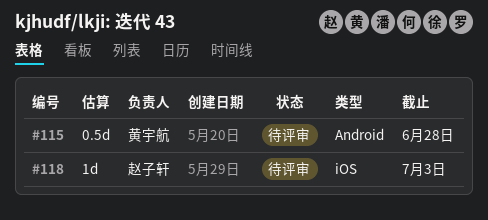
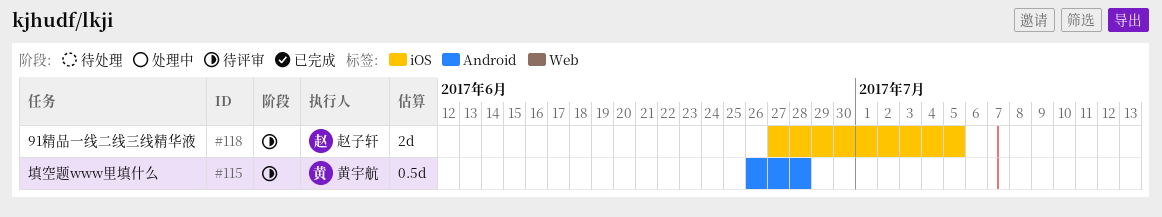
#118, estimate: 1d -> 2d
#118, due: Jul 3 -> Jul 5

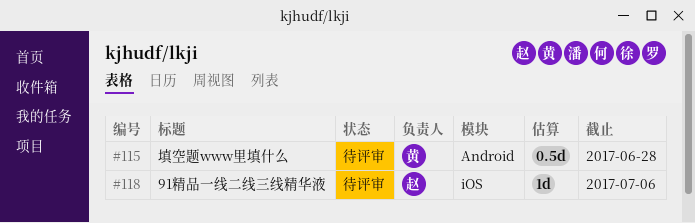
#118, estimate: 2d -> 1d
#118, due: Jul 5 -> Jul 6

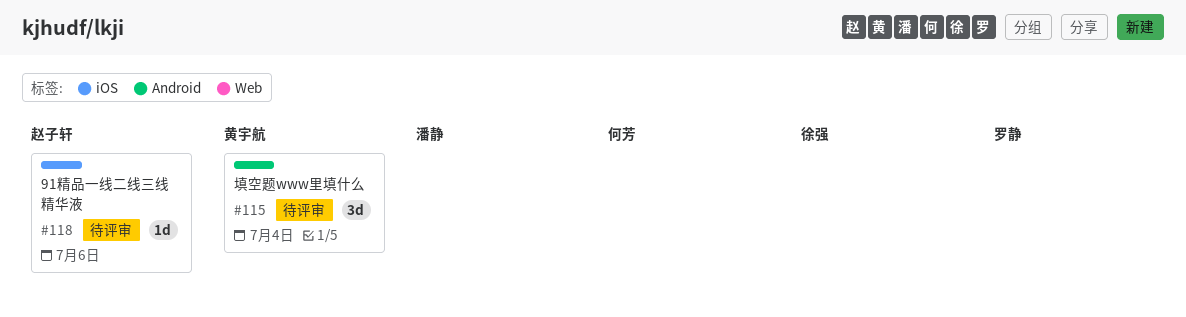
#115, estimate: 0.5d -> 3d
#115, due: Jun 28 -> Jul 4

